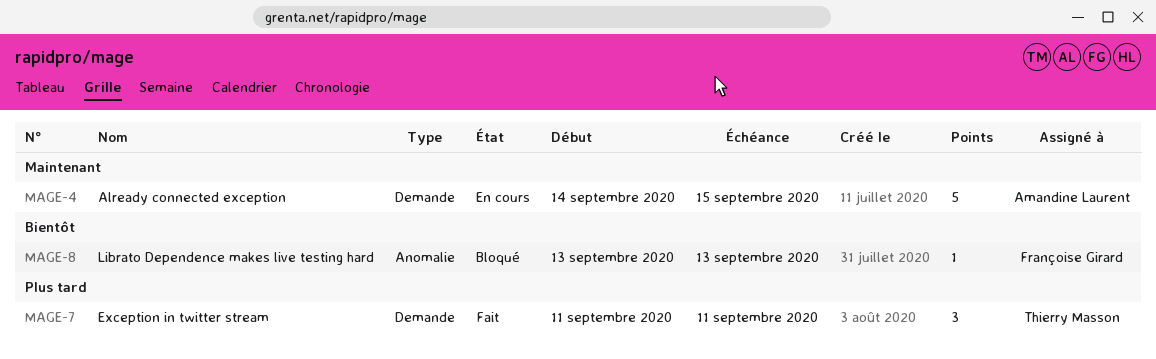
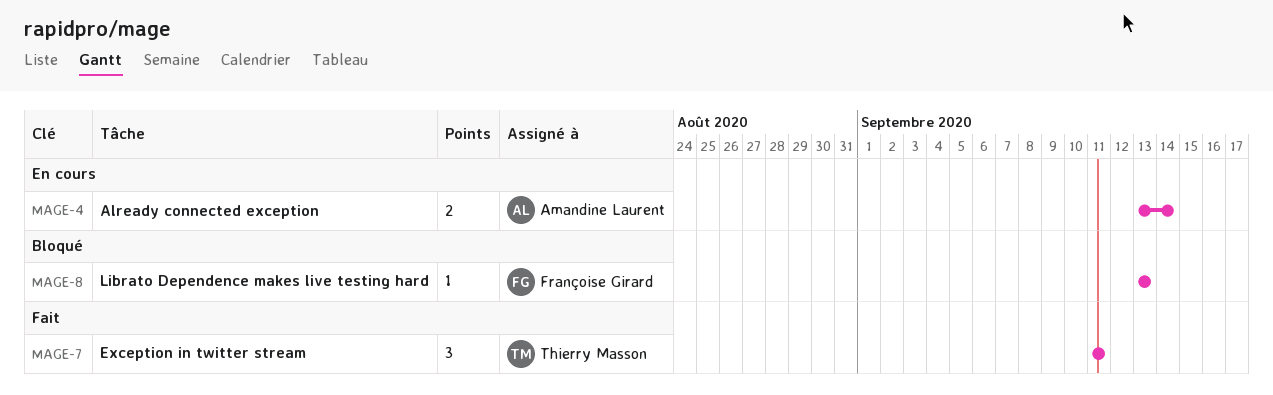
MAGE-4, estimate: 5 -> 2
MAGE-4, start: Sep 14 -> Sep 13
MAGE-4, due: Sep 15 -> Sep 14

